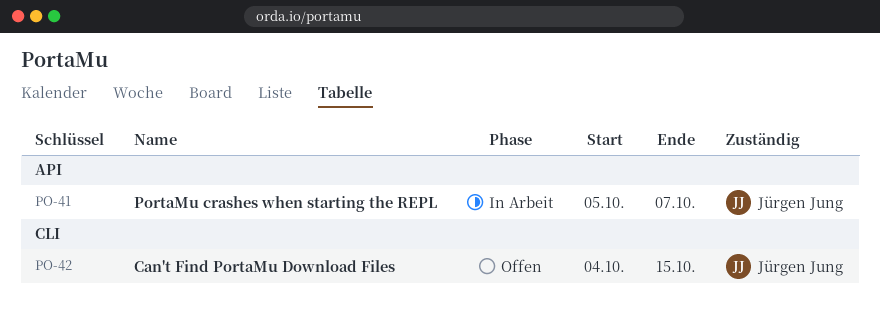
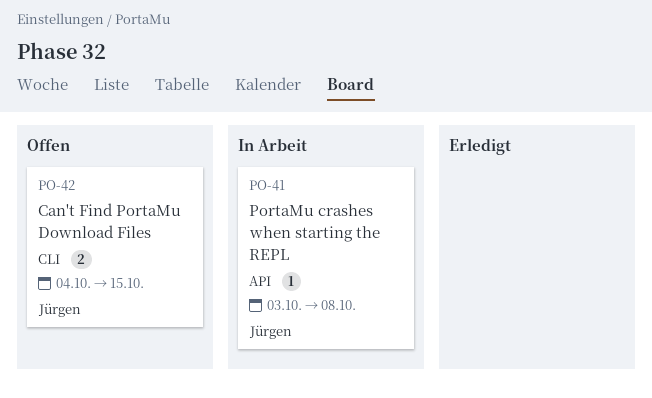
PO-41, start: Oct 5 -> Oct 3
PO-41, due: Oct 7 -> Oct 8

